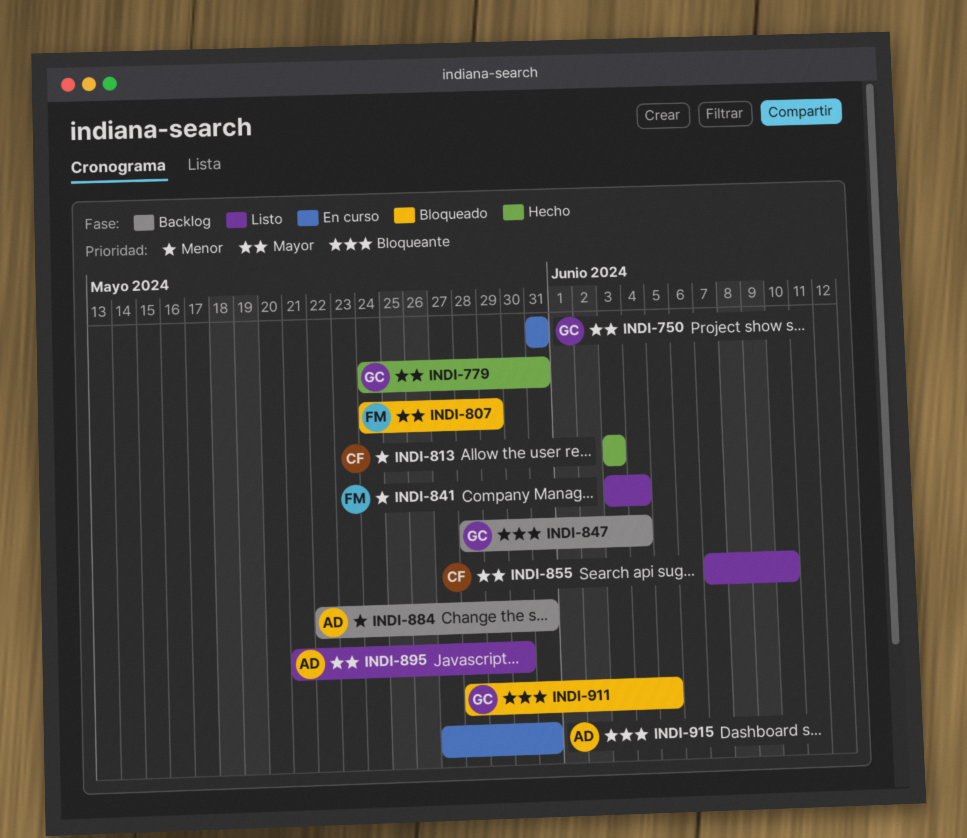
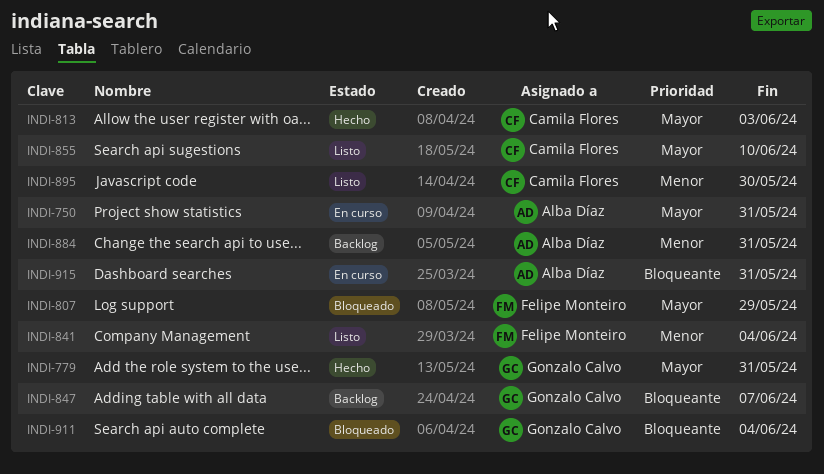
INDI-750, owner: Gonzalo Calvo -> Alba Díaz
INDI-813, priority: Menor -> Mayor
INDI-847, due: Jun 4 -> Jun 7
INDI-895, owner: Alba Díaz -> Camila Flores
INDI-895, priority: Mayor -> Menor
INDI-911, due: Jun 5 -> Jun 4

